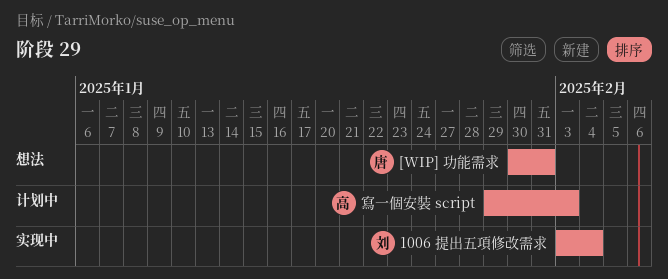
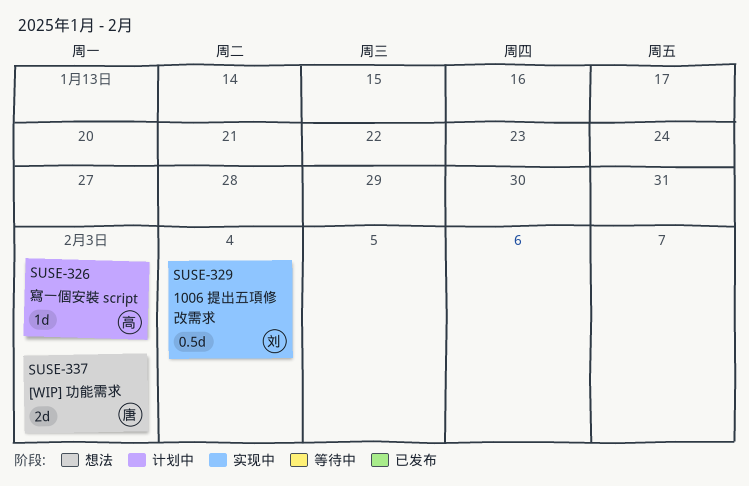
[WIP] 功能需求, due: Jan 31 -> Feb 3

